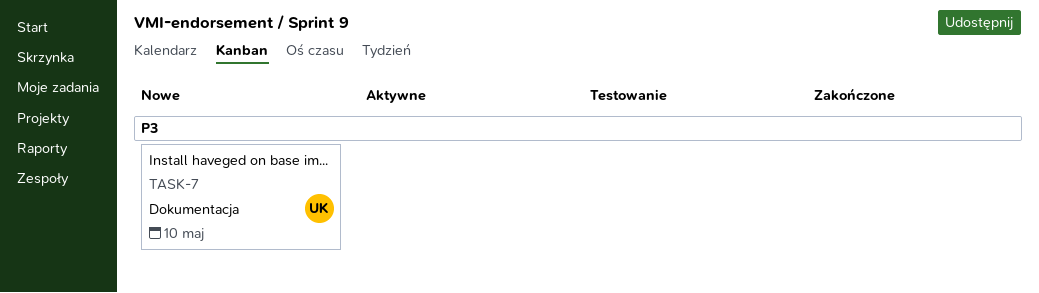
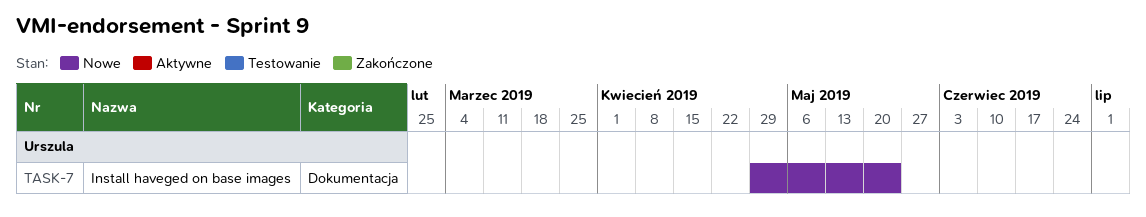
TASK-7, due: May 10 -> May 24

